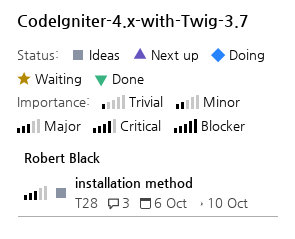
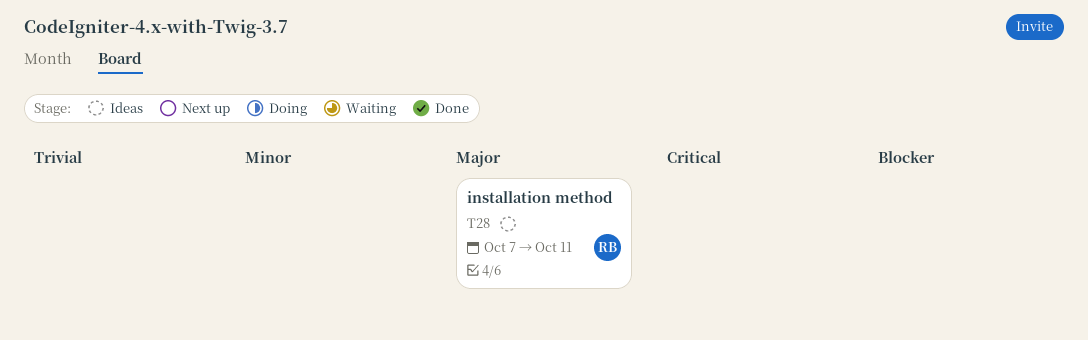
T28, start: Oct 6 -> Oct 7
T28, due: Oct 10 -> Oct 11

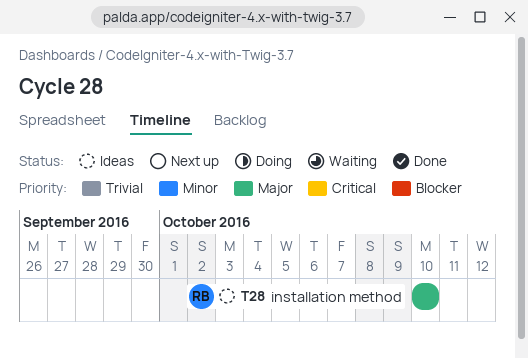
T28, start: Oct 7 -> Oct 10
T28, due: Oct 11 -> Oct 10

